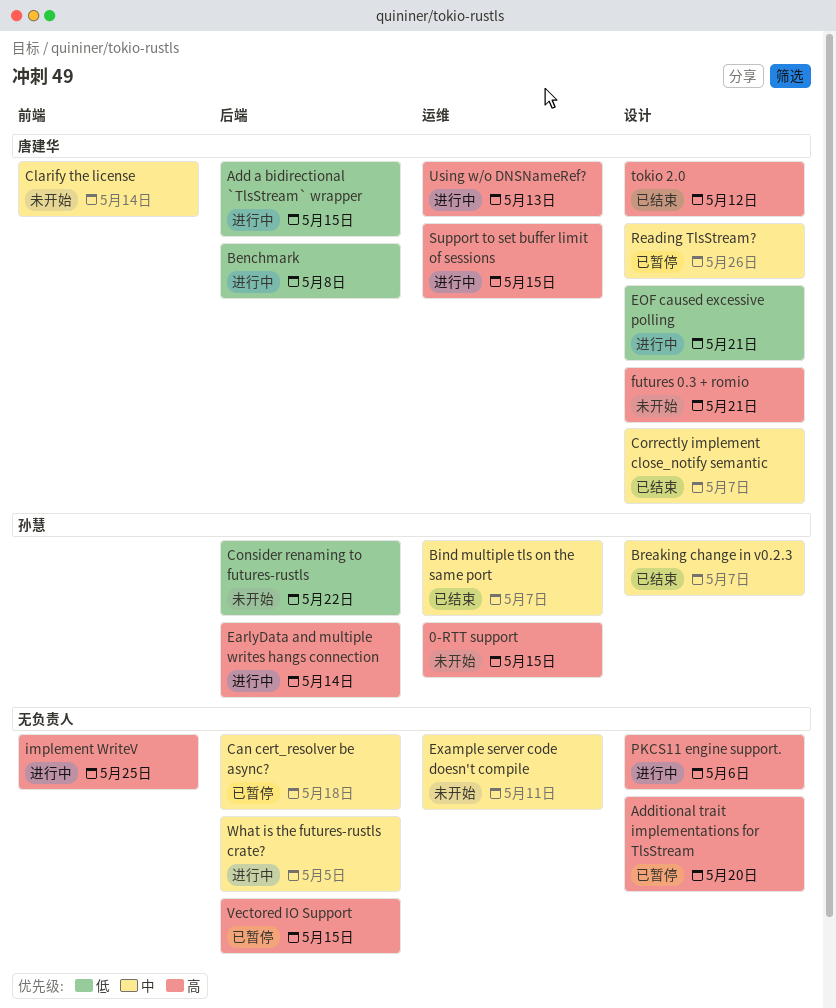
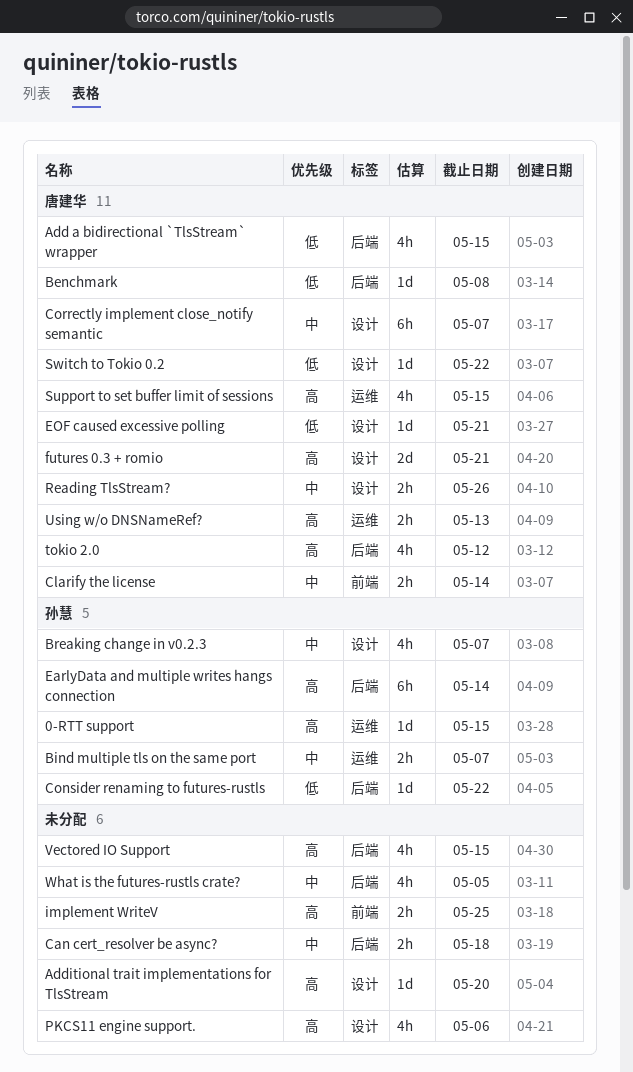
Example server code doesn't compile: present -> none
Switch to Tokio 0.2: none -> present
tokio 2.0, label: 设计 -> 后端

